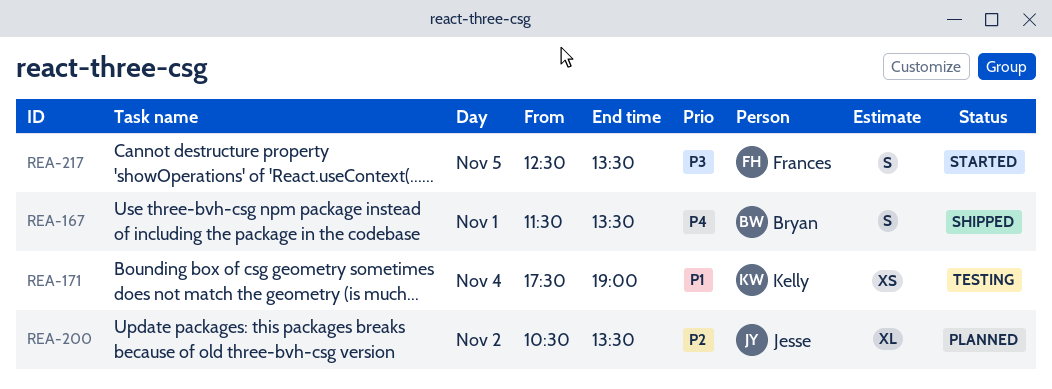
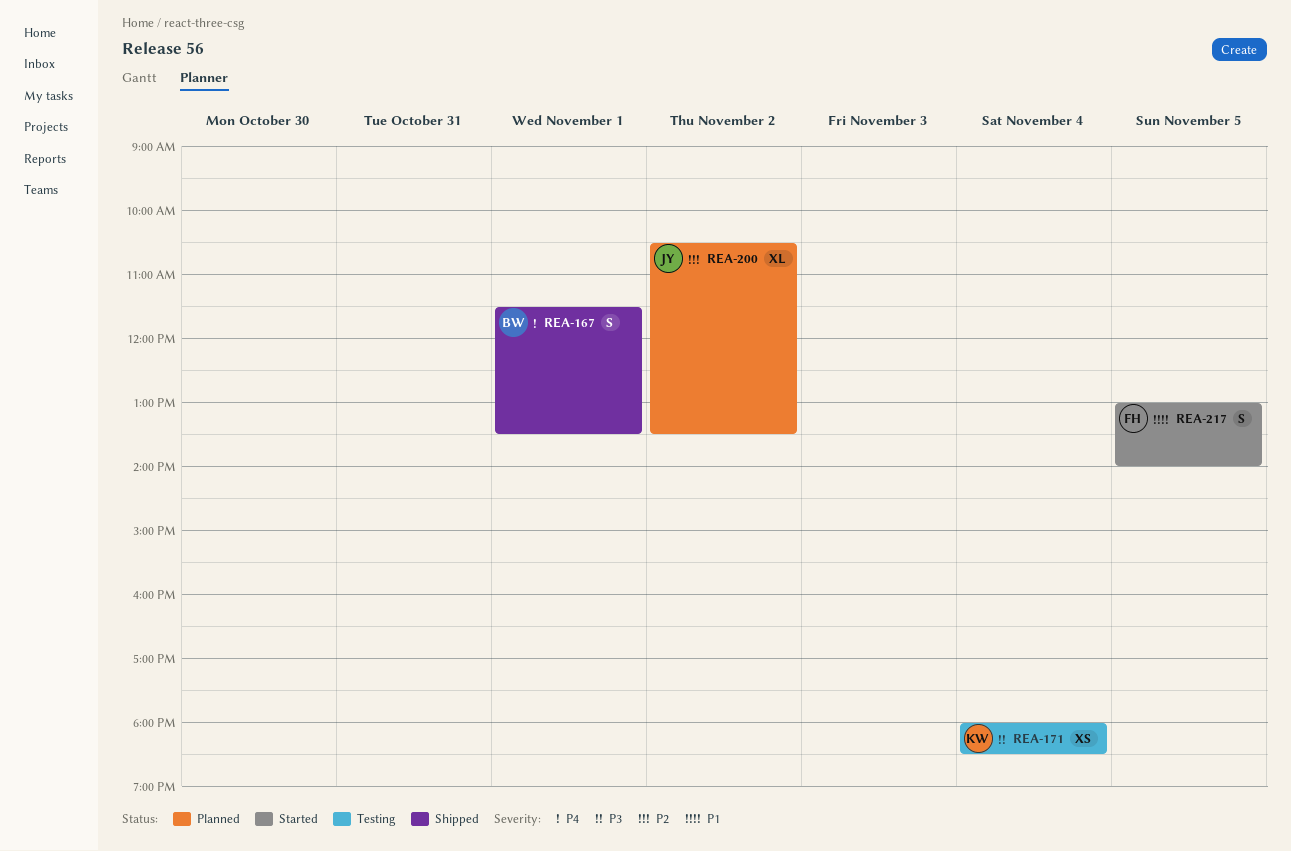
REA-171, priority: P1 -> P3
REA-171, begins: 17:30 -> 18:00
REA-171, ends: 19:00 -> 18:30
REA-217, priority: P3 -> P1
REA-217, begins: 12:30 -> 13:00
REA-217, ends: 13:30 -> 14:00

